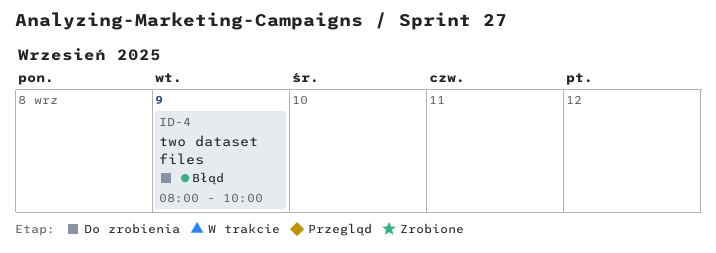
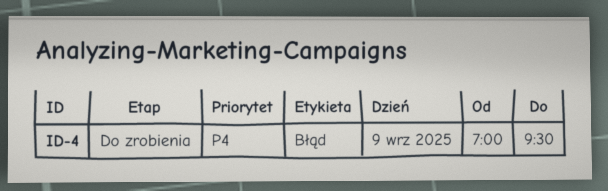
ID-4, begins: 08:00 -> 07:00
ID-4, ends: 10:00 -> 09:30

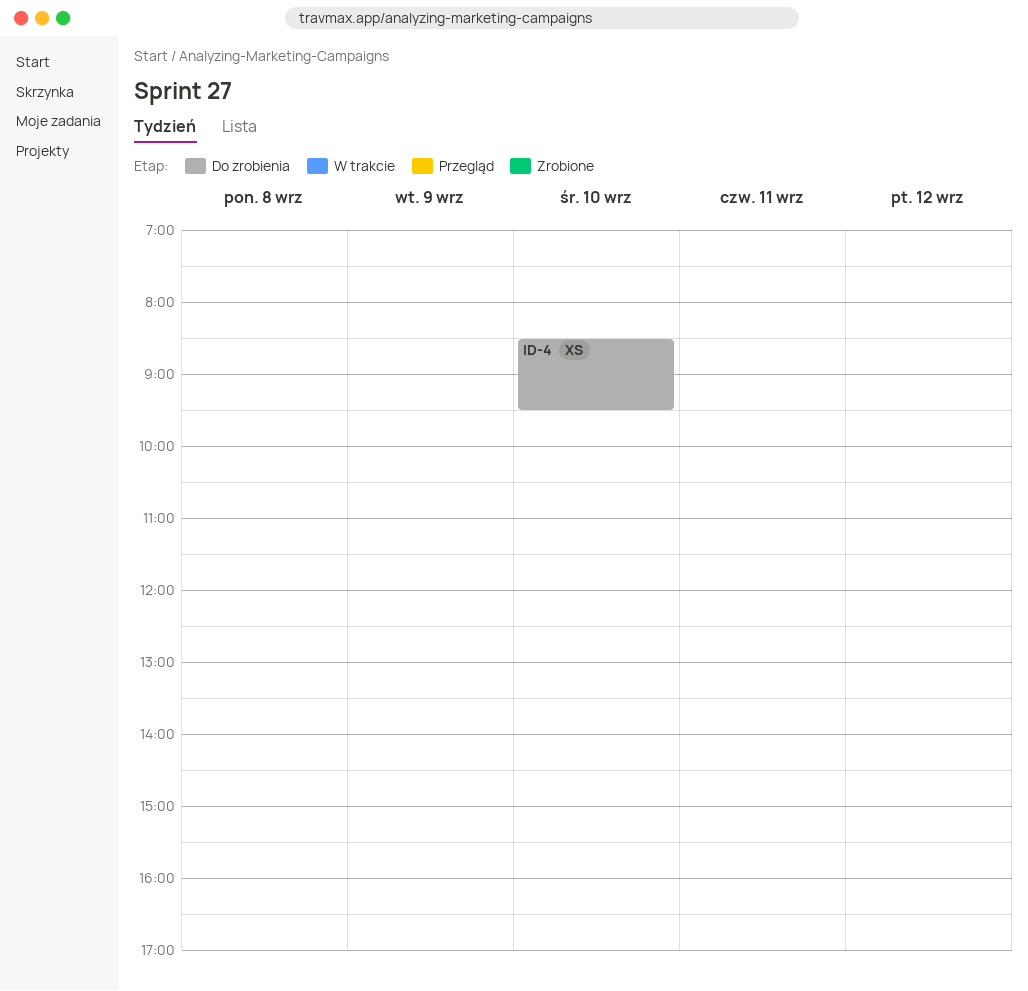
ID-4, day: Sep 9 -> Sep 10
ID-4, begins: 07:00 -> 08:30

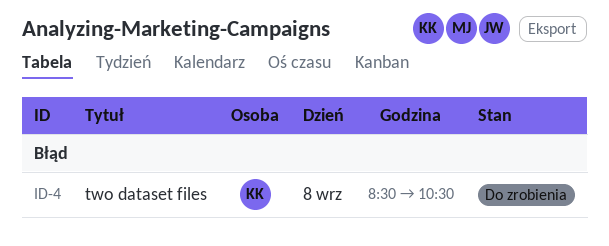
ID-4, day: Sep 10 -> Sep 8
ID-4, ends: 09:30 -> 10:30

